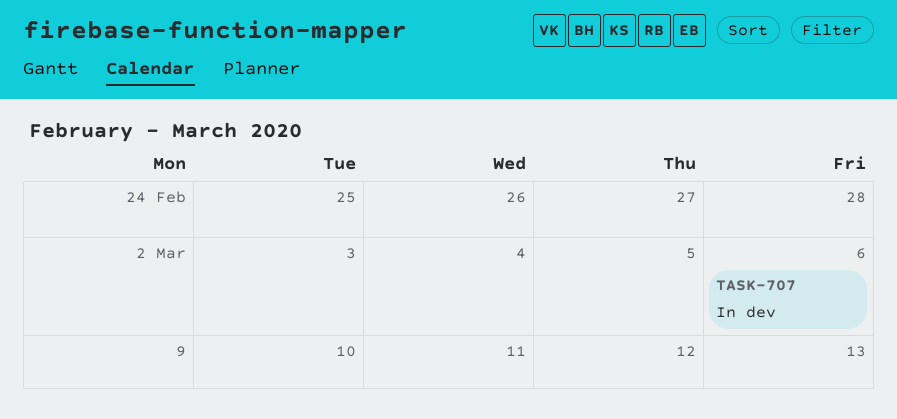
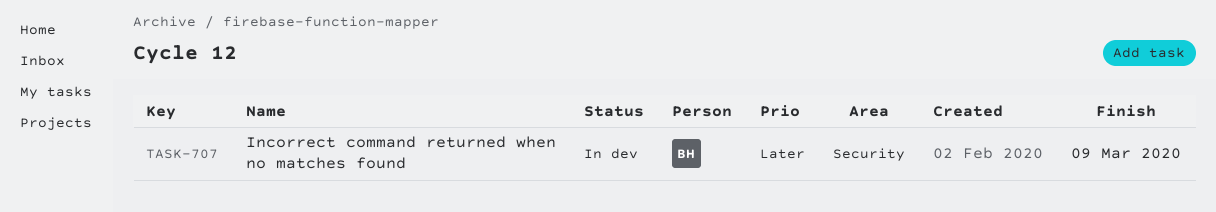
TASK-707, due: Mar 6 -> Mar 9

